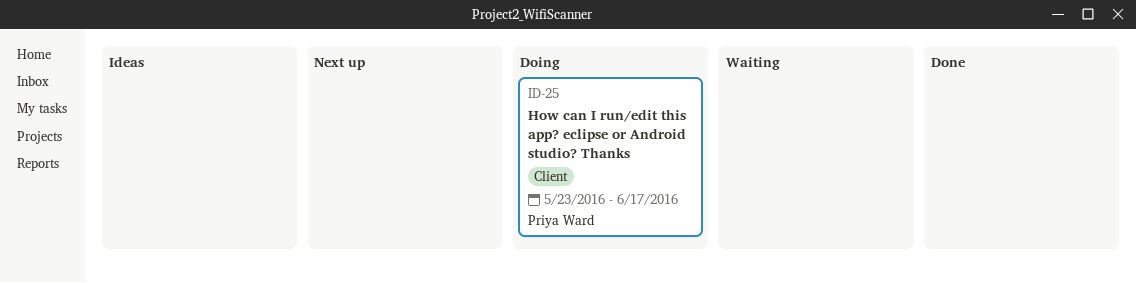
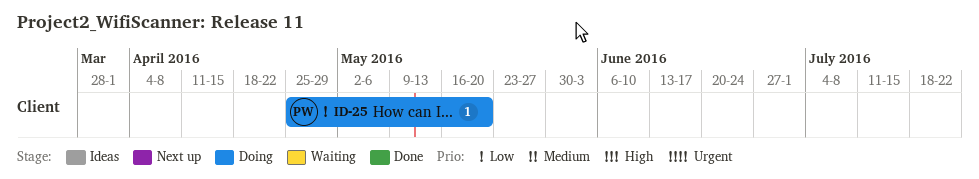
ID-25, start: May 23 -> Apr 25
ID-25, due: Jun 17 -> May 20

